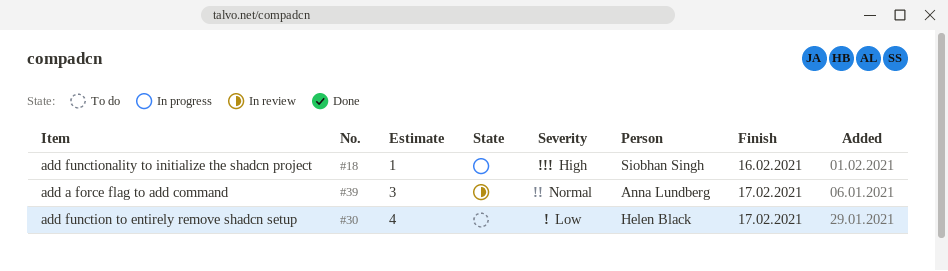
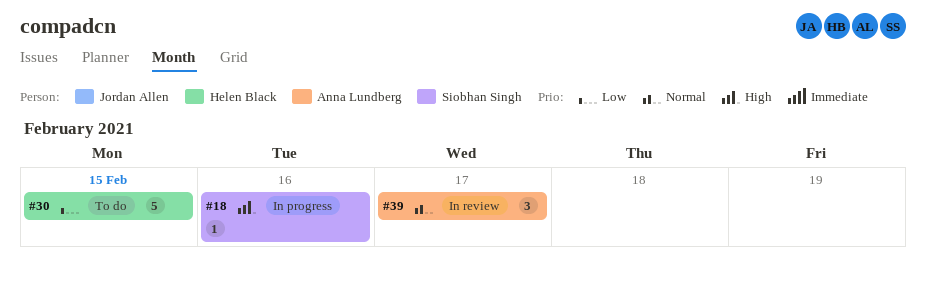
#30, estimate: 4 -> 5
#30, due: Feb 17 -> Feb 15

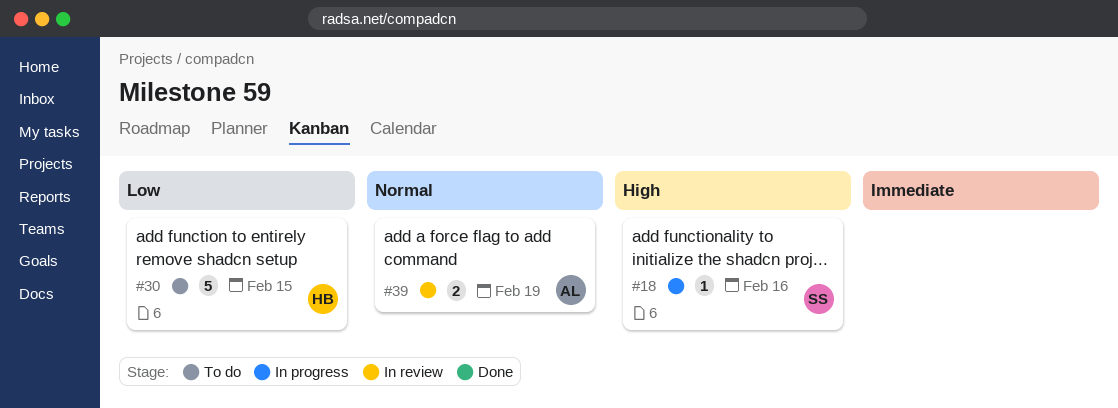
#39, estimate: 3 -> 2
#39, due: Feb 17 -> Feb 19

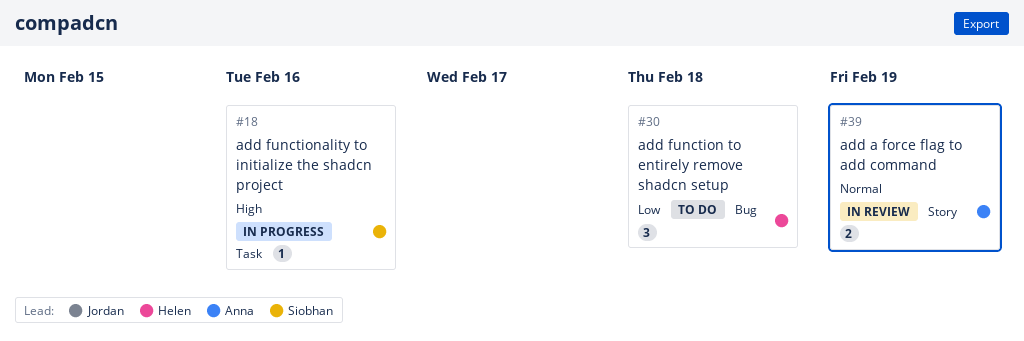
#30, estimate: 5 -> 3
#30, due: Feb 15 -> Feb 18

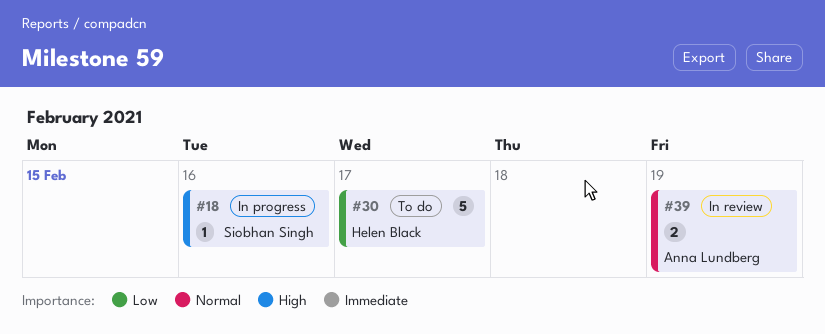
#30, estimate: 3 -> 5
#30, due: Feb 18 -> Feb 17

